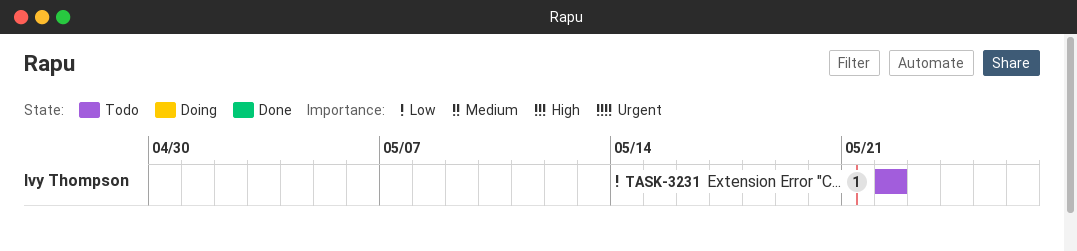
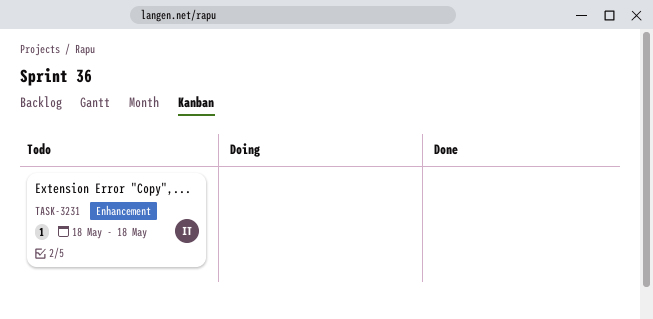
TASK-3231, start: May 22 -> May 18
TASK-3231, due: May 22 -> May 18

